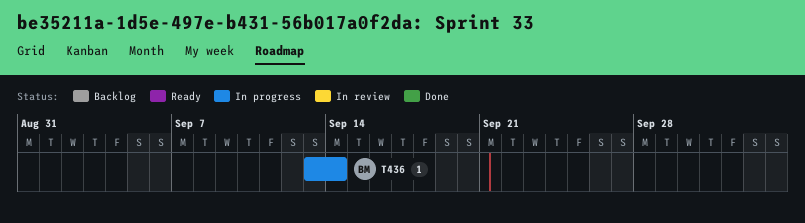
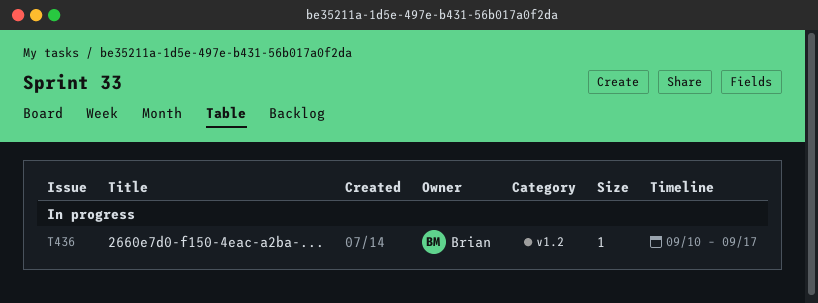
T436, start: Sep 13 -> Sep 10
T436, due: Sep 14 -> Sep 17

